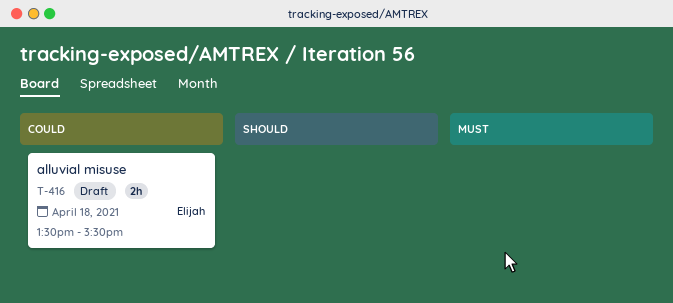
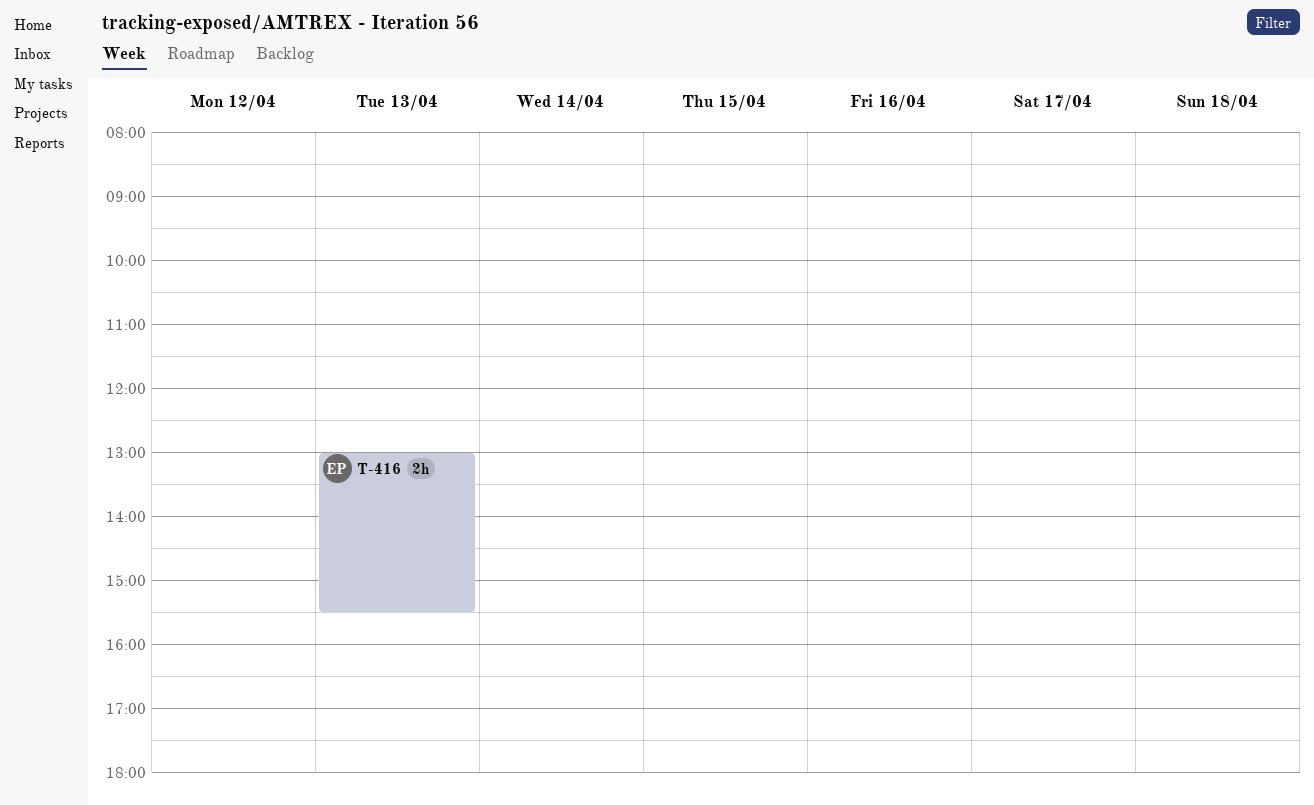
T-416, day: Apr 18 -> Apr 13
T-416, begins: 13:30 -> 13:00

